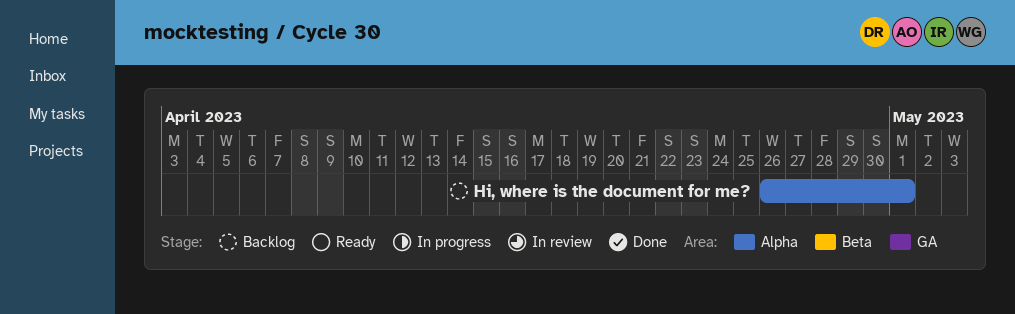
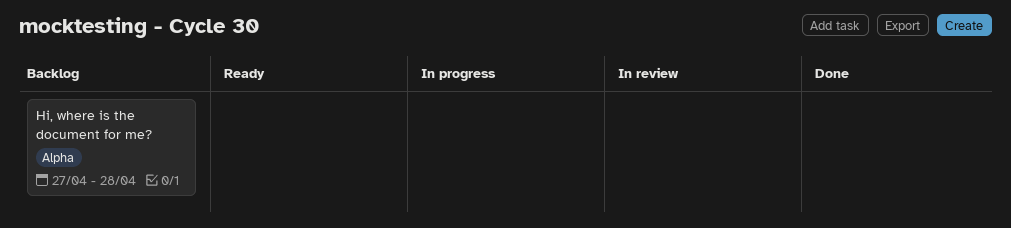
Hi, where is the document for me?, start: Apr 26 -> Apr 27
Hi, where is the document for me?, due: May 1 -> Apr 28

